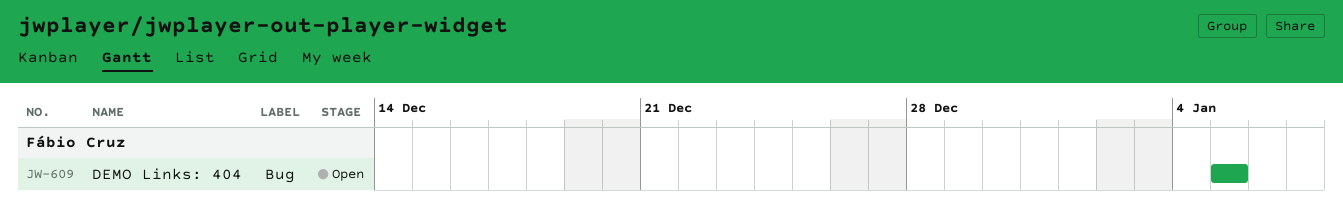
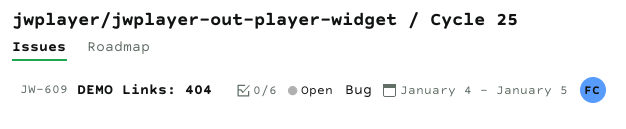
JW-609, start: Jan 5 -> Jan 4

